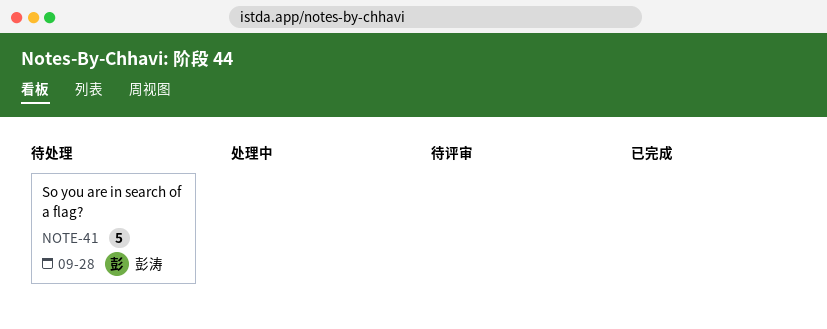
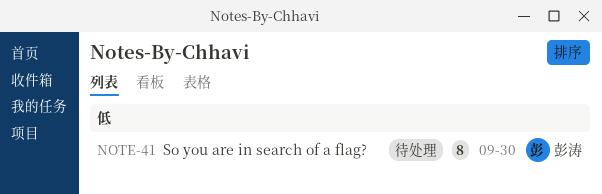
NOTE-41, estimate: 5 -> 8
NOTE-41, due: Sep 28 -> Sep 30

